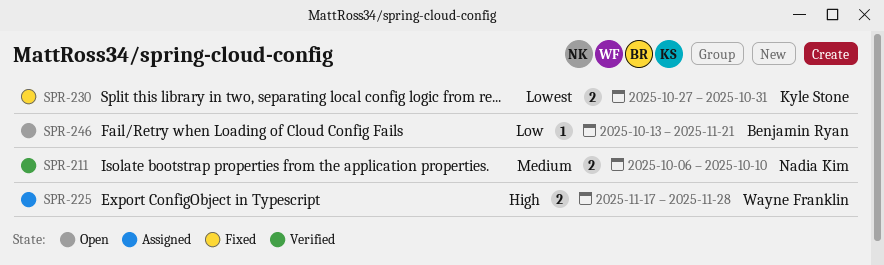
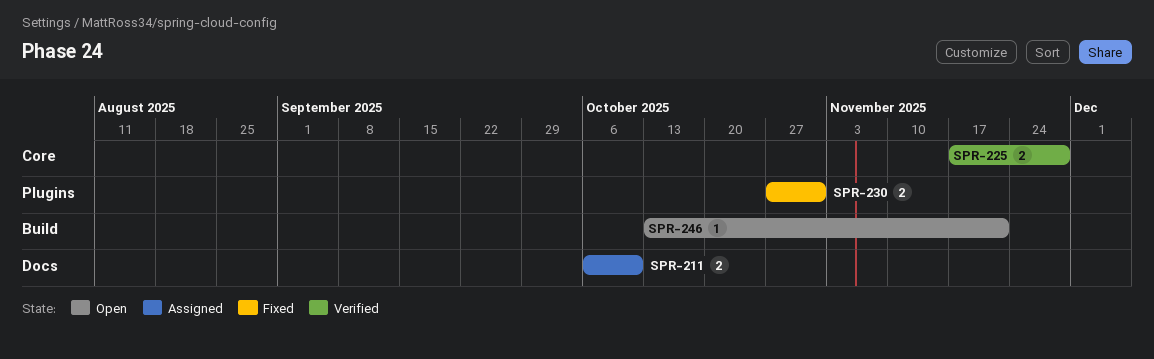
SPR-211, status: Verified -> Assigned
SPR-225, status: Assigned -> Verified

